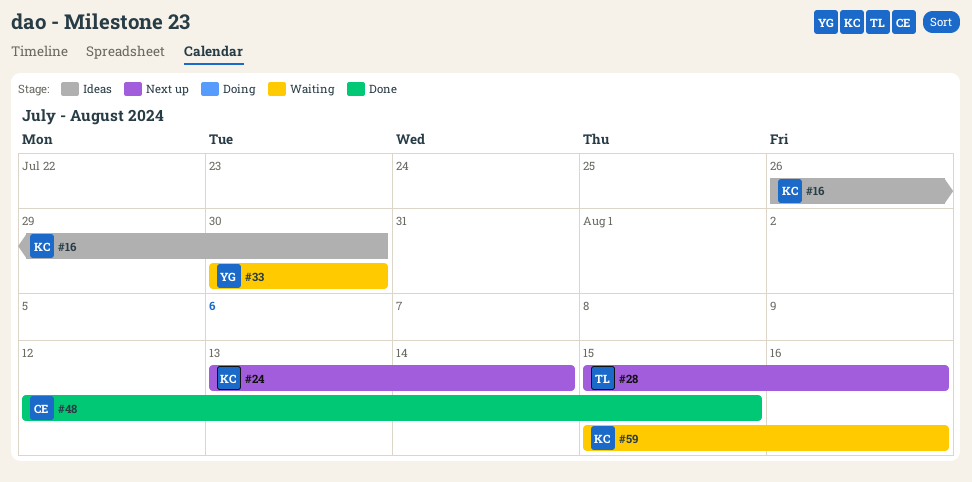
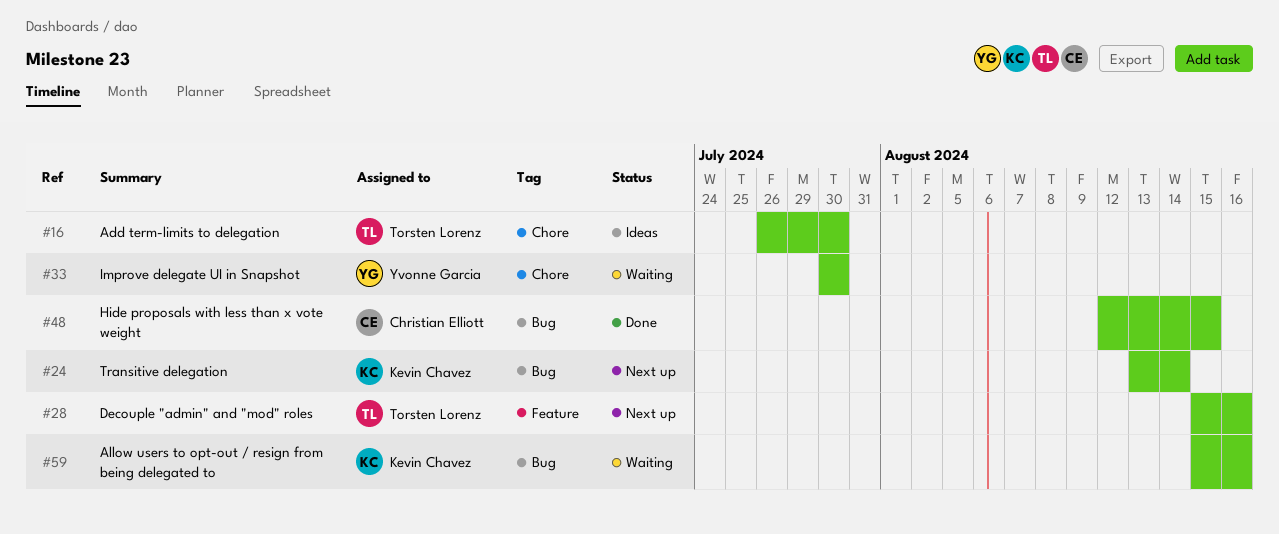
#16, owner: Kevin Chavez -> Torsten Lorenz

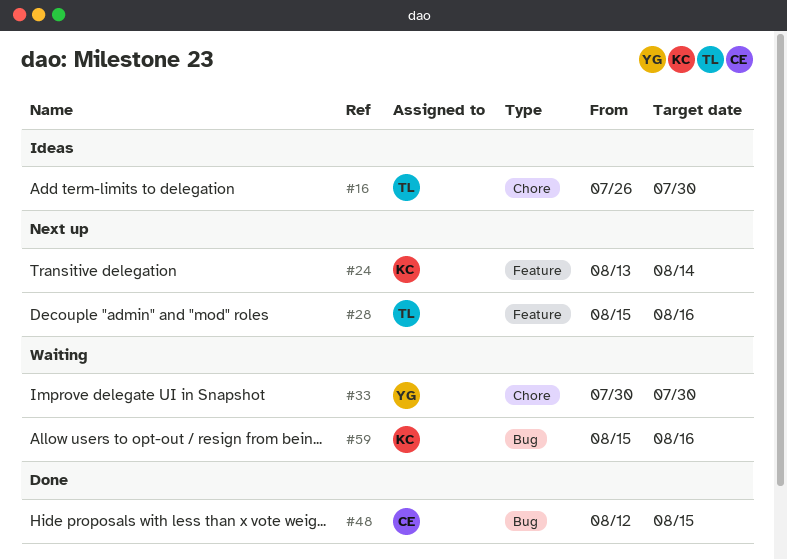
#24, label: Bug -> Feature

